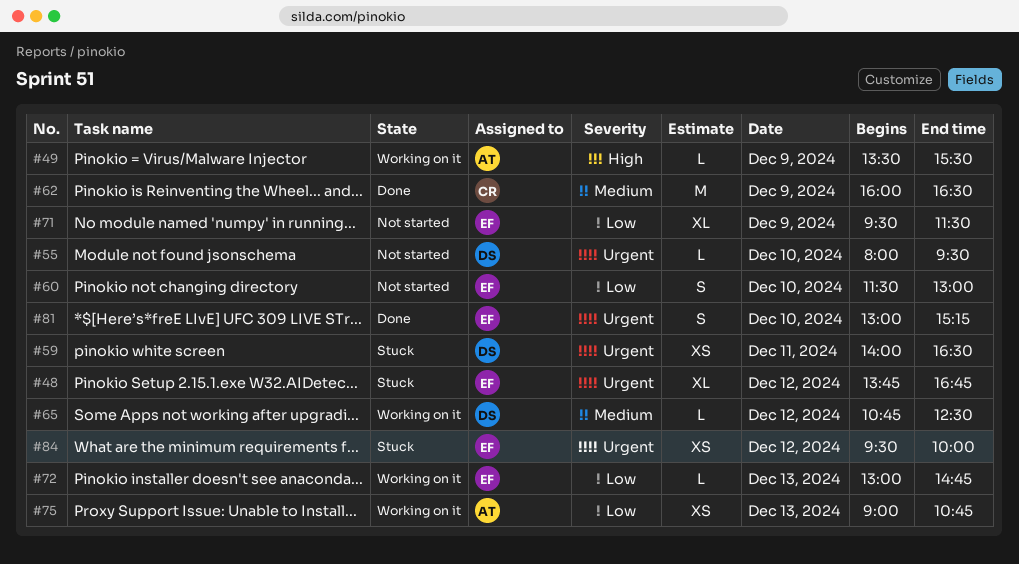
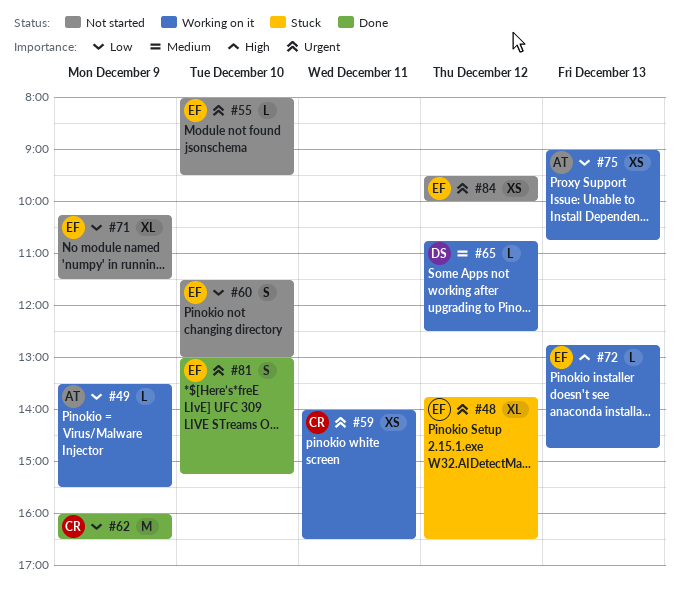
#48, ends: 16:45 -> 16:30
#49, priority: High -> Low
#55, owner: DS -> EF
#59, status: Stuck -> Working on it
#59, owner: DS -> CR
#62, priority: Medium -> Low
#71, begins: 09:30 -> 10:15
#72, priority: Low -> High
#72, begins: 13:00 -> 12:45
#84, status: Stuck -> Not started

